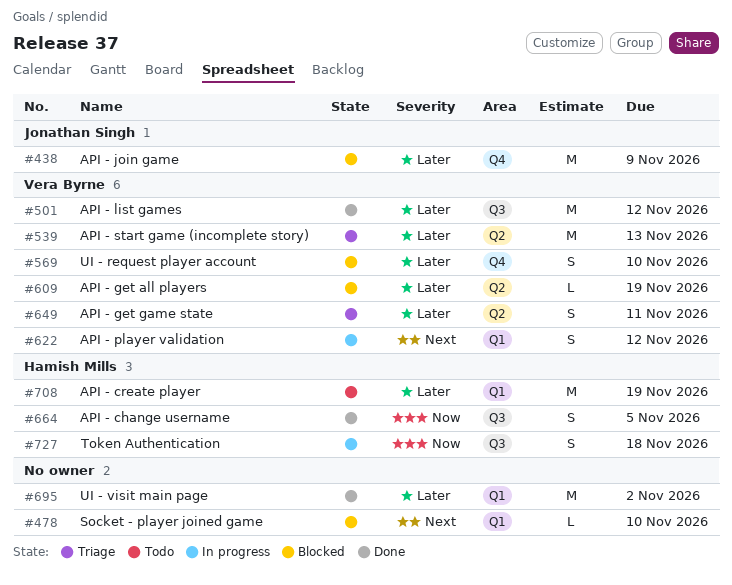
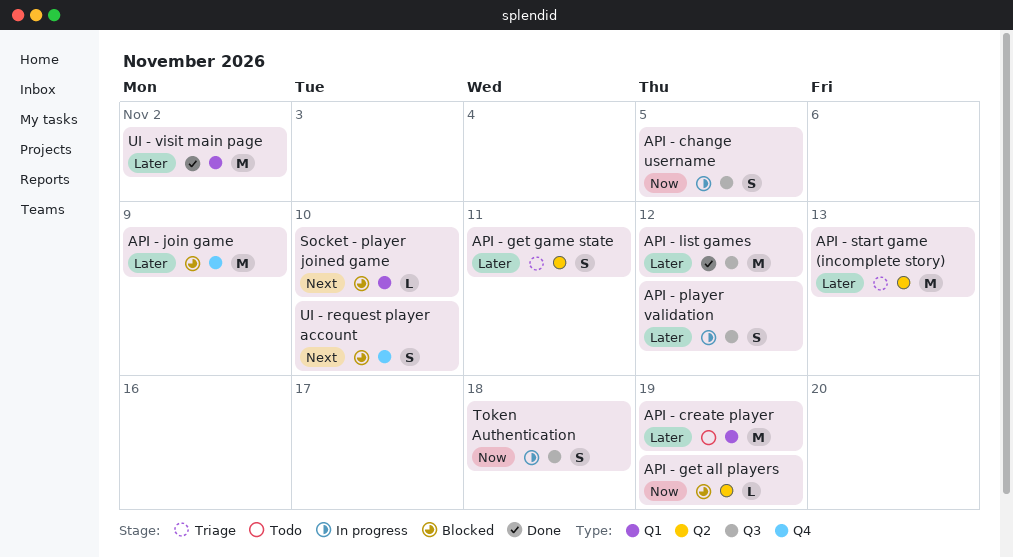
API - change username, status: Done -> In progress
API - get all players, priority: Later -> Now
API - player validation, priority: Next -> Later
API - player validation, label: Q1 -> Q3
UI - request player account, priority: Later -> Next

